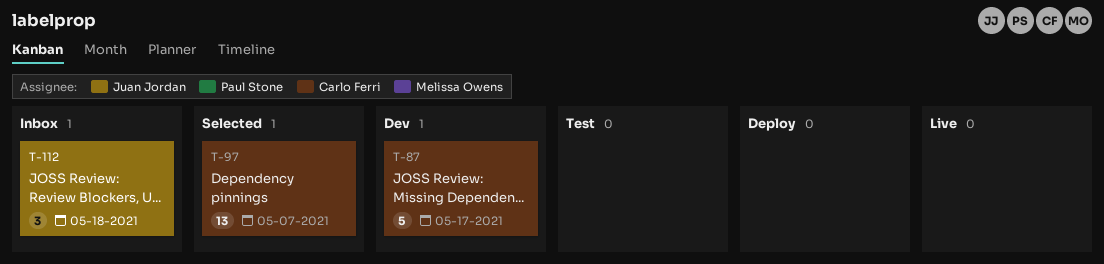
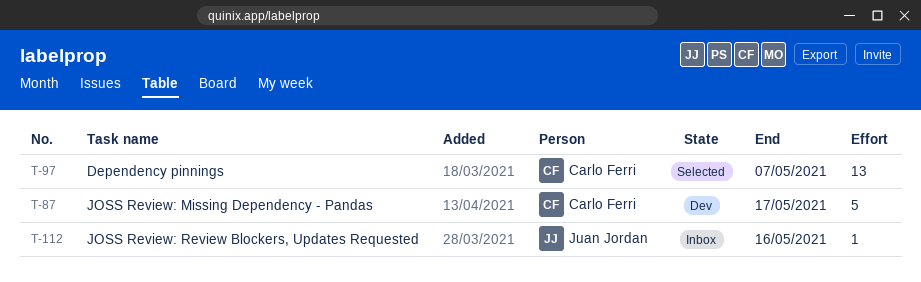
T-112, estimate: 3 -> 1
T-112, due: May 18 -> May 16

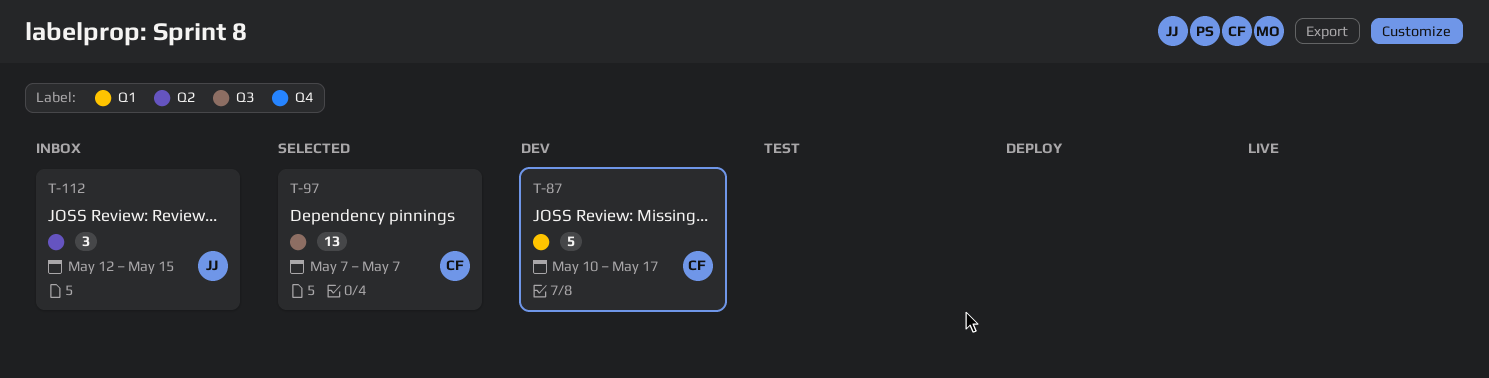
T-112, estimate: 1 -> 3
T-112, due: May 16 -> May 15

